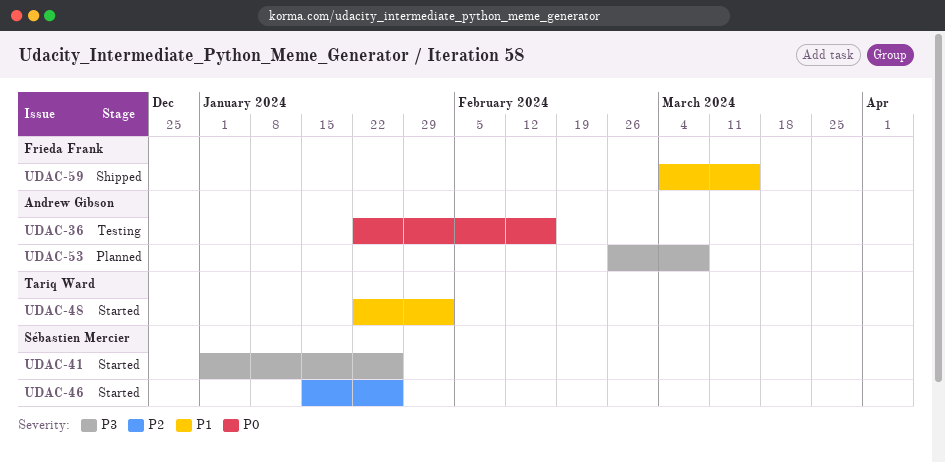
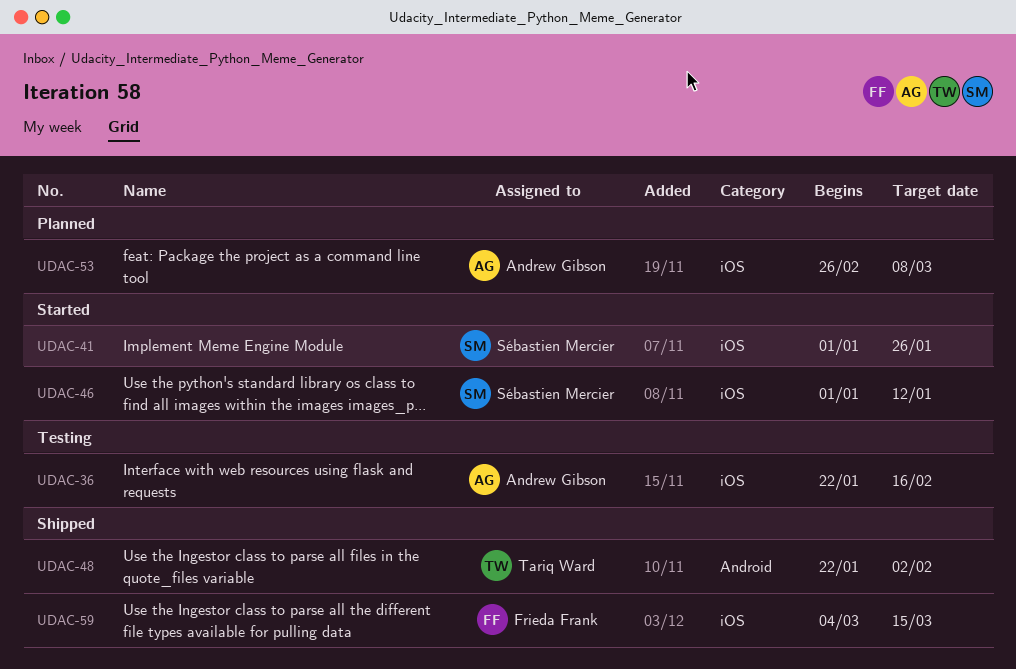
UDAC-46, start: Jan 15 -> Jan 1
UDAC-46, due: Jan 26 -> Jan 12
UDAC-48, status: Started -> Shipped

